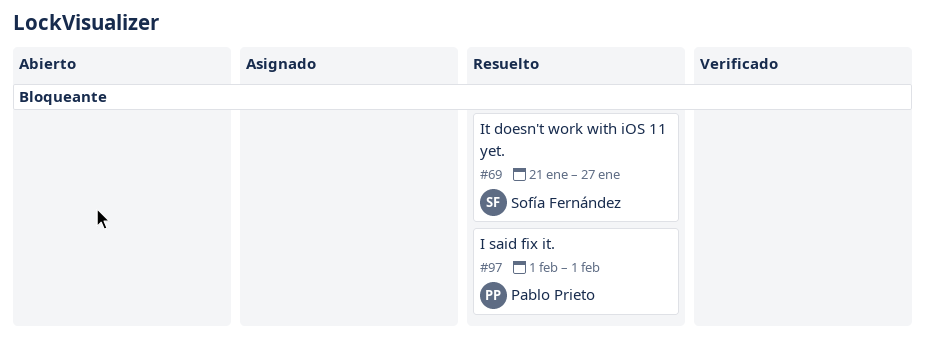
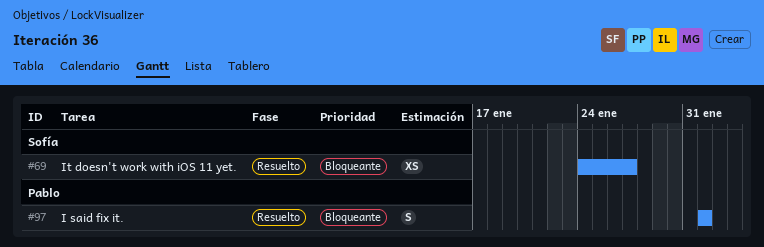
#69, start: Jan 21 -> Jan 24

